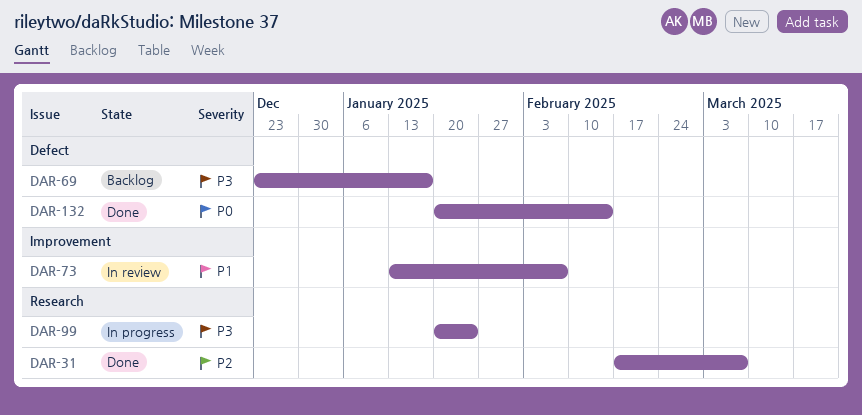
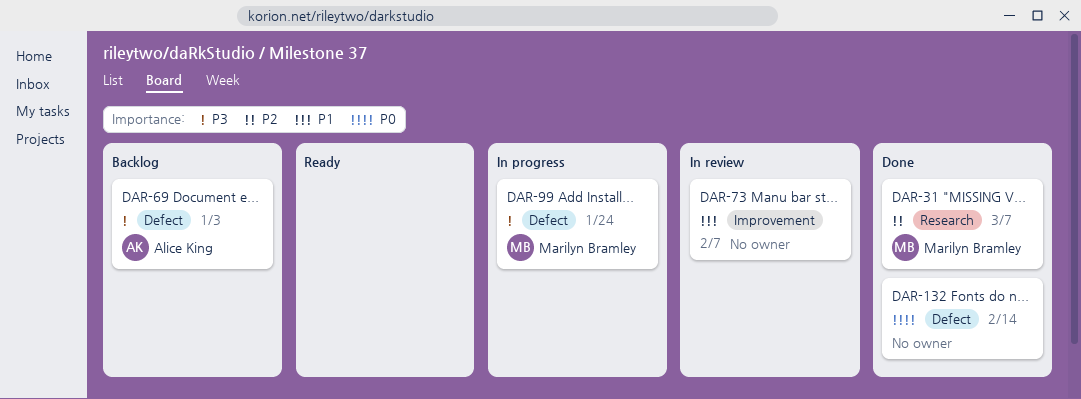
DAR-69, due: Jan 17 -> Jan 3
DAR-99, label: Research -> Defect

